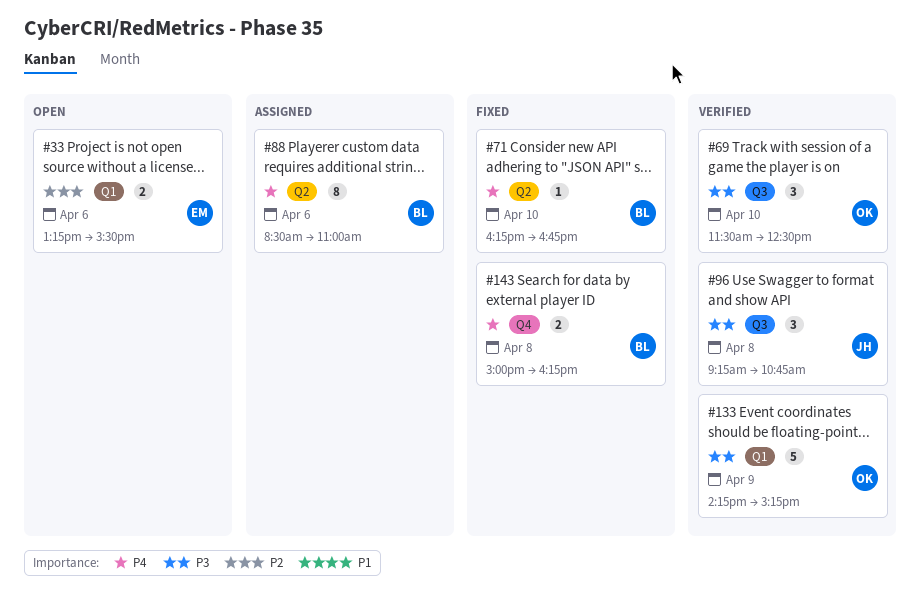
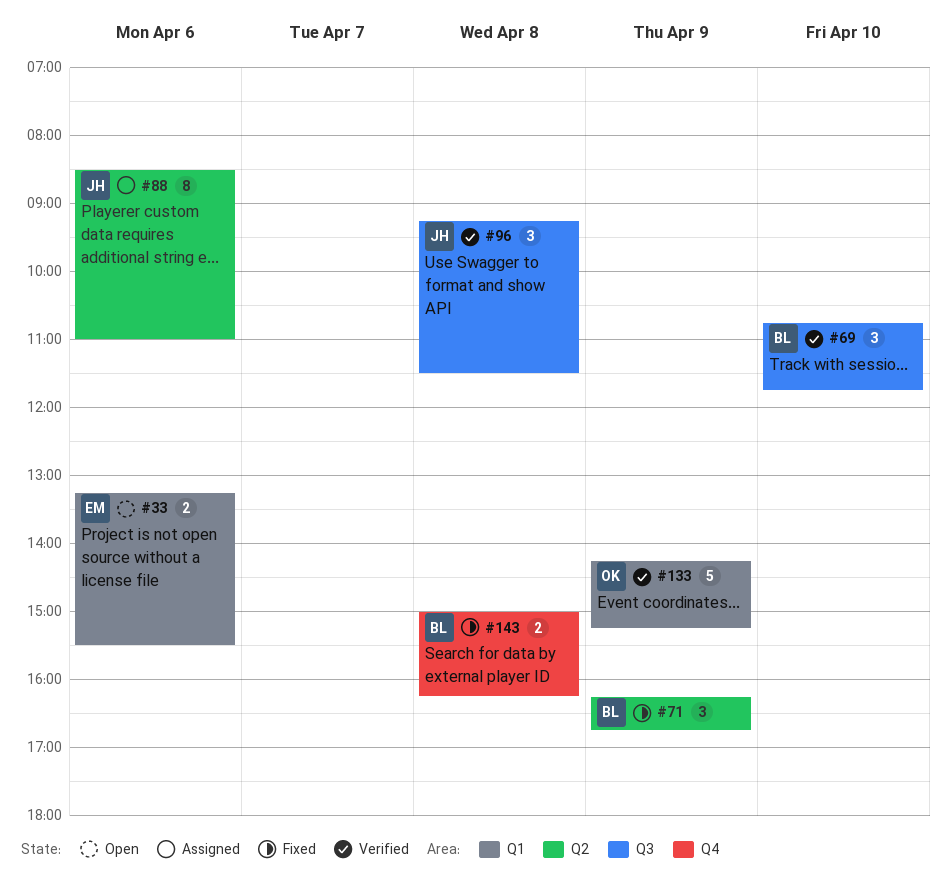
#69, owner: OK -> BL
#69, begins: 11:30 -> 10:45
#69, ends: 12:30 -> 11:45
#71, estimate: 1 -> 3
#71, day: Apr 10 -> Apr 9
#88, owner: BL -> JH
#96, ends: 10:45 -> 11:30

